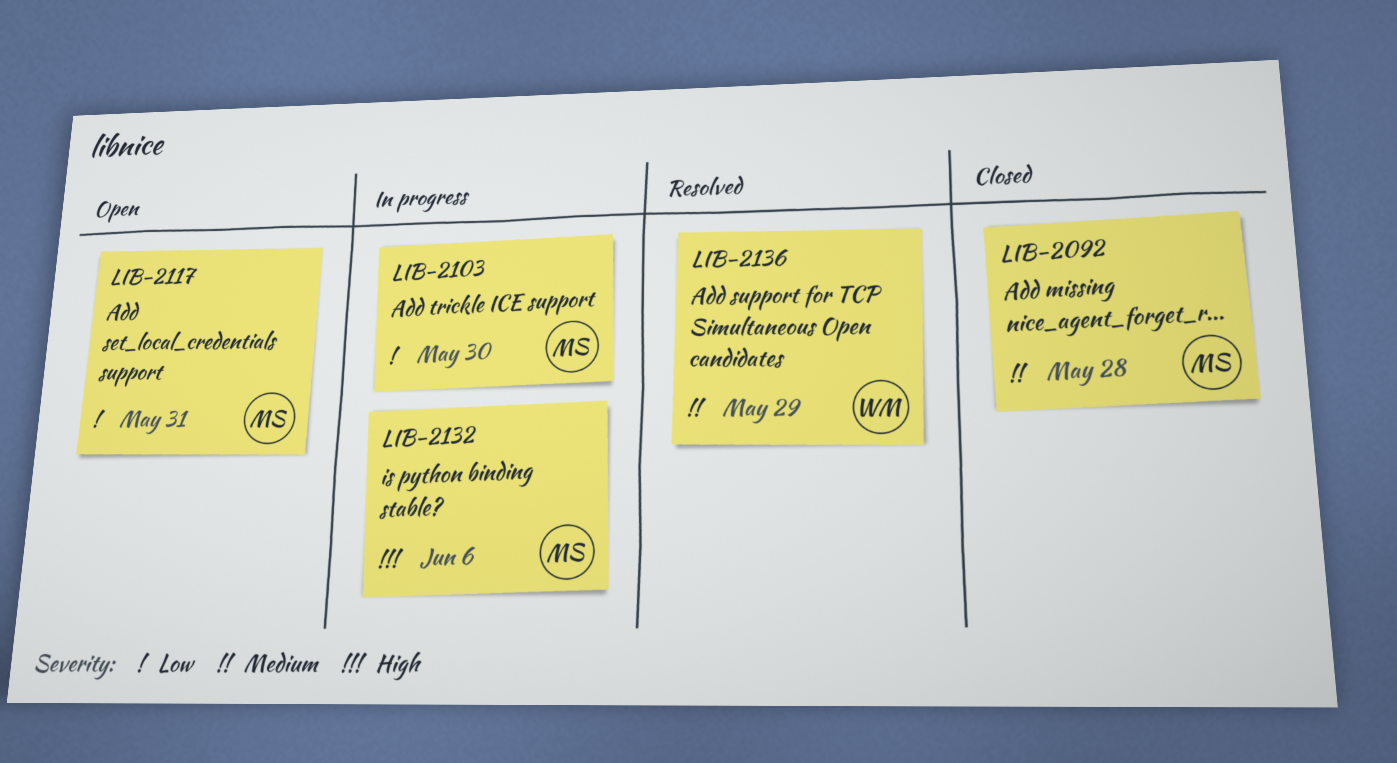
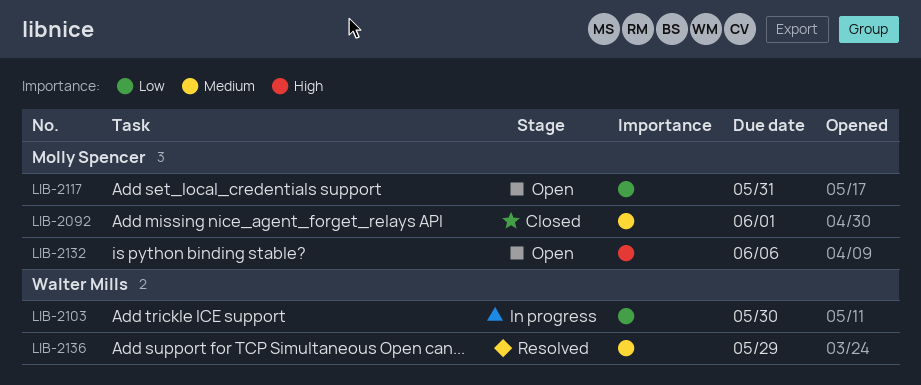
LIB-2092, due: May 28 -> Jun 1
LIB-2103, owner: Molly Spencer -> Walter Mills
LIB-2132, status: In progress -> Open

